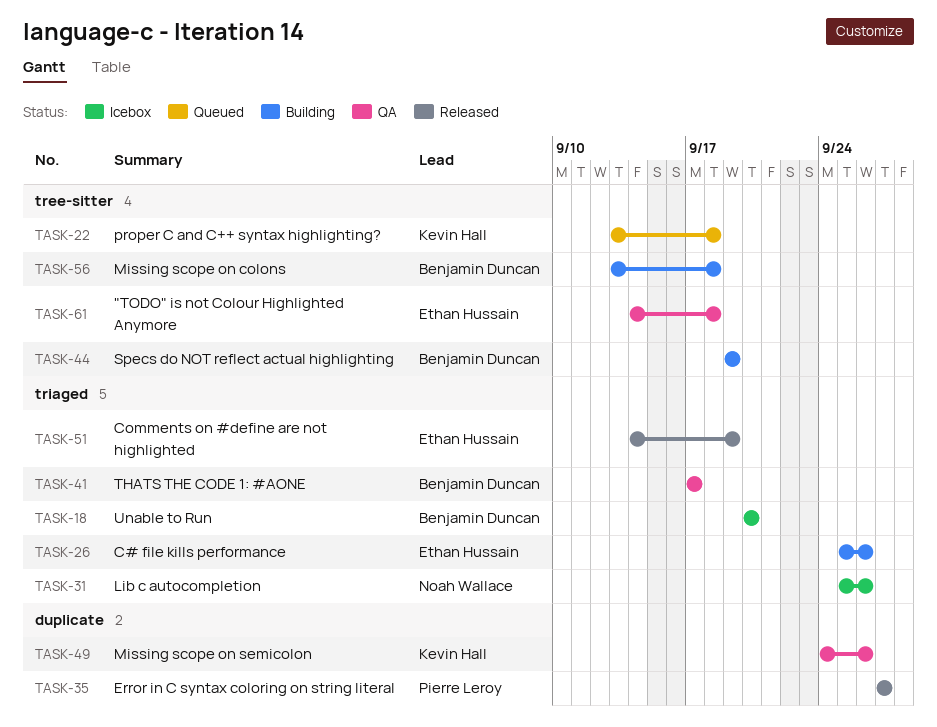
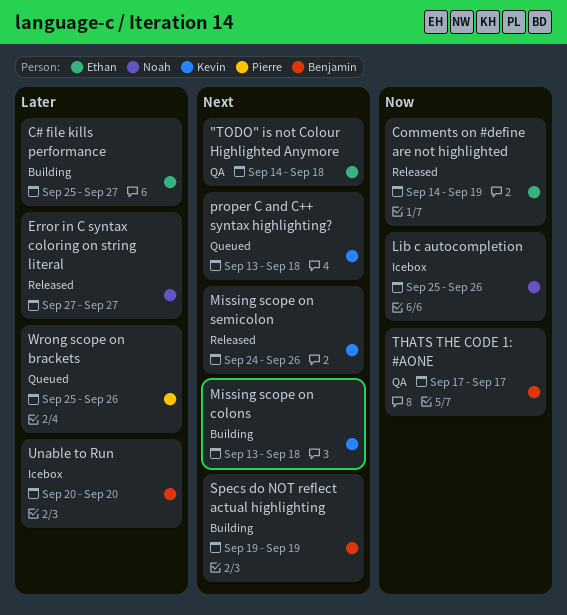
C# file kills performance, due: Sep 26 -> Sep 27
Error in C syntax coloring on string literal, owner: Pierre Leroy -> Noah Wallace
Missing scope on colons, owner: Benjamin Duncan -> Kevin Hall
Missing scope on semicolon, status: QA -> Released
Wrong scope on brackets: none -> present

